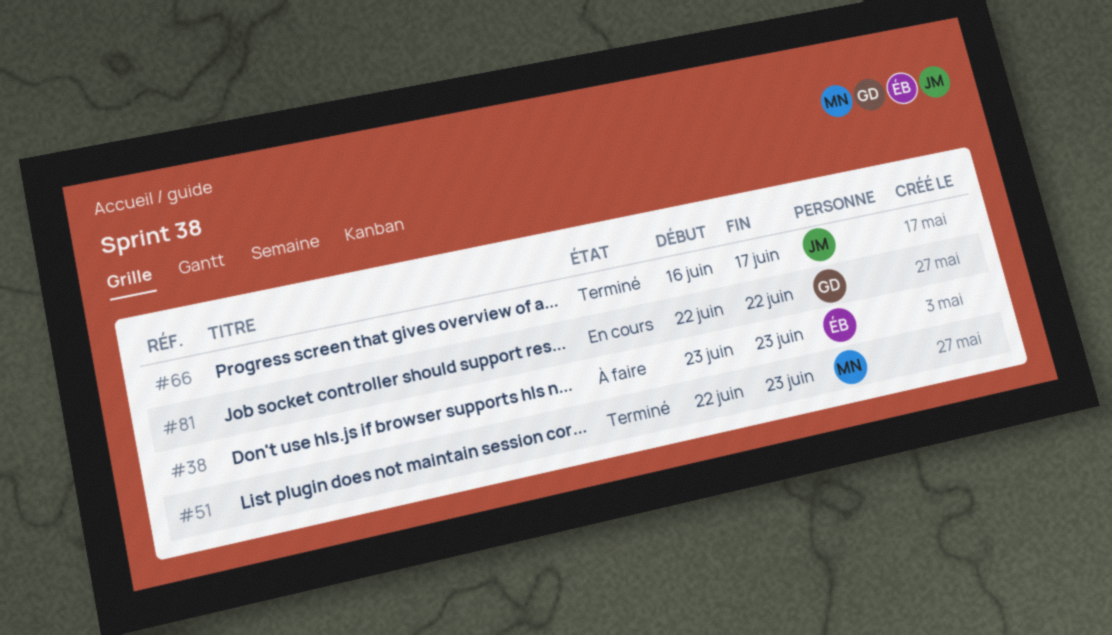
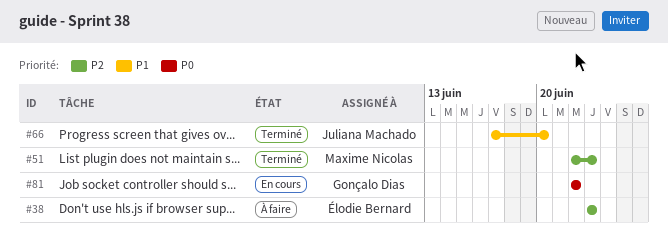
#66, start: Jun 16 -> Jun 17
#66, due: Jun 17 -> Jun 20

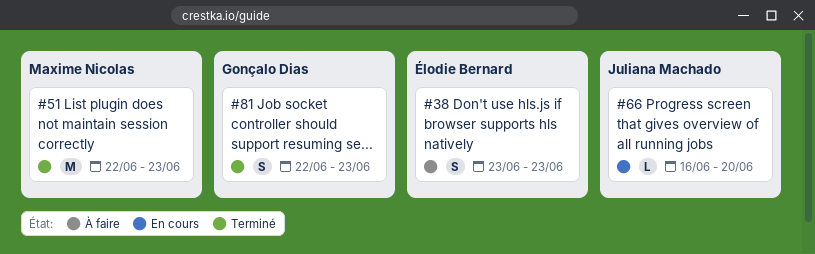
#66, status: Terminé -> En cours
#66, start: Jun 17 -> Jun 16
#81, status: En cours -> Terminé
#81, due: Jun 22 -> Jun 23

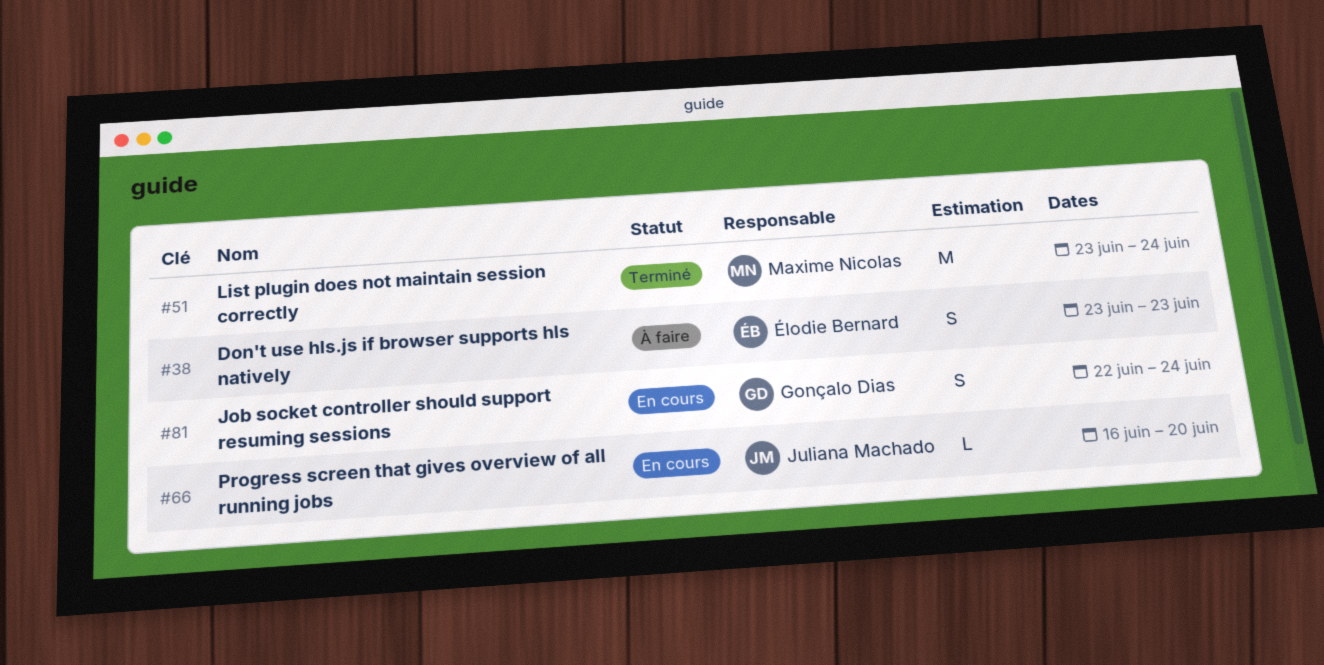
#51, start: Jun 22 -> Jun 23
#51, due: Jun 23 -> Jun 24
#81, status: Terminé -> En cours
#81, due: Jun 23 -> Jun 24

